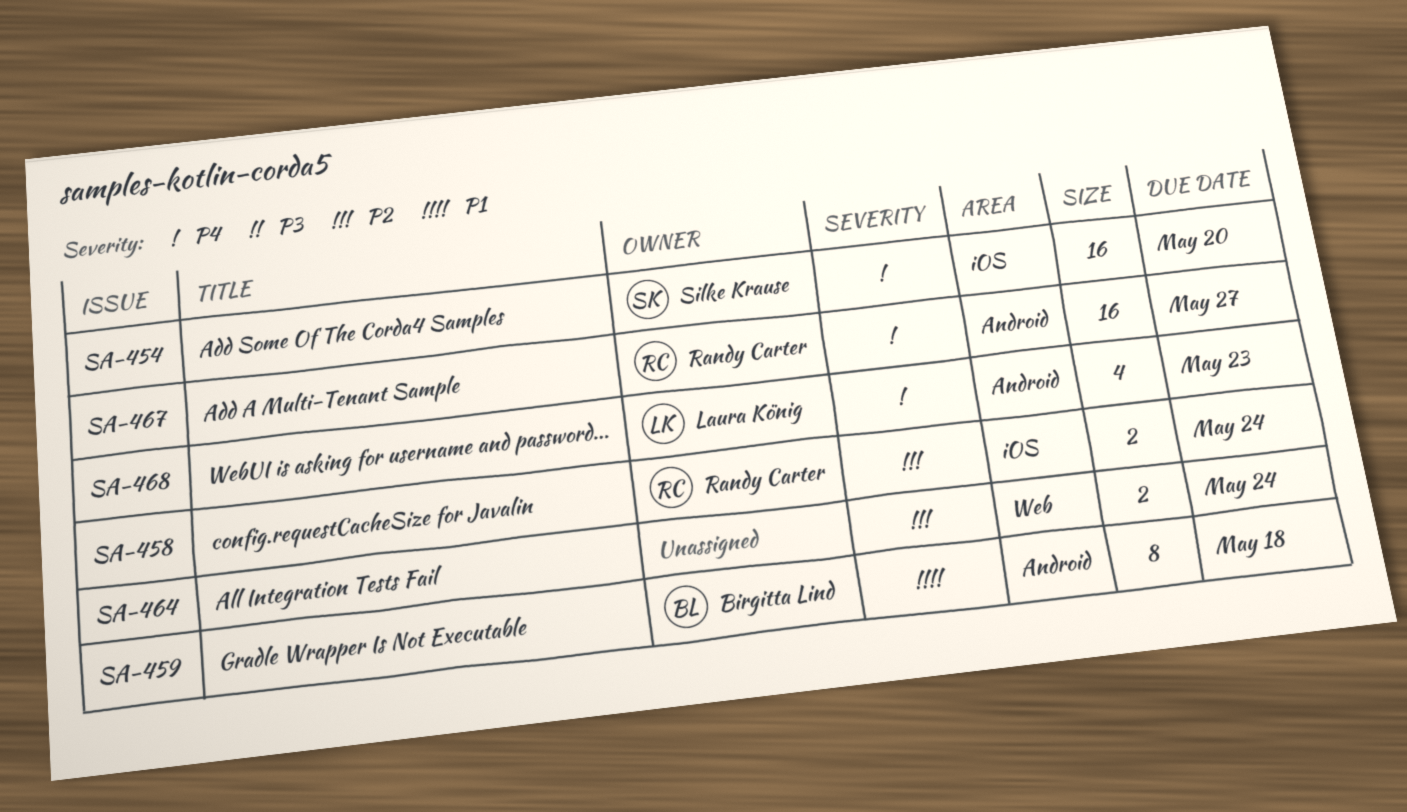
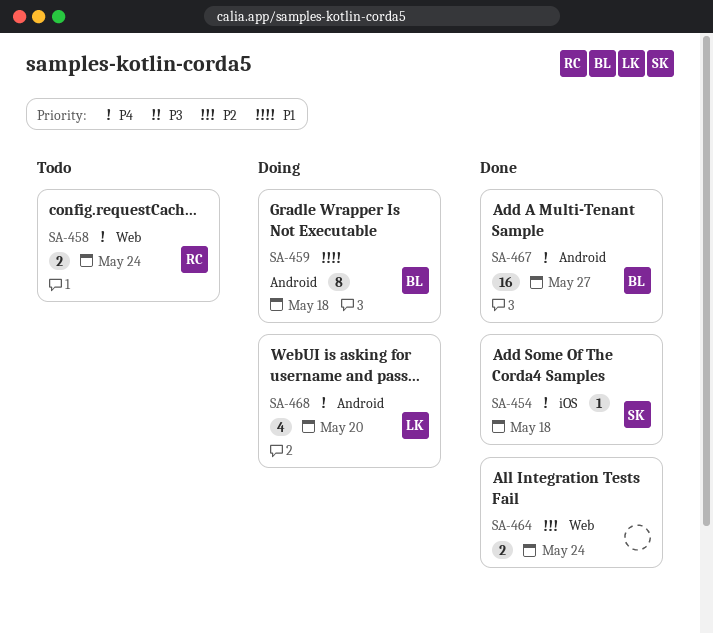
SA-454, estimate: 16 -> 1
SA-454, due: May 20 -> May 18
SA-458, priority: P2 -> P4
SA-458, label: iOS -> Web
SA-467, owner: Randy Carter -> Birgitta Lind
SA-468, due: May 23 -> May 20

